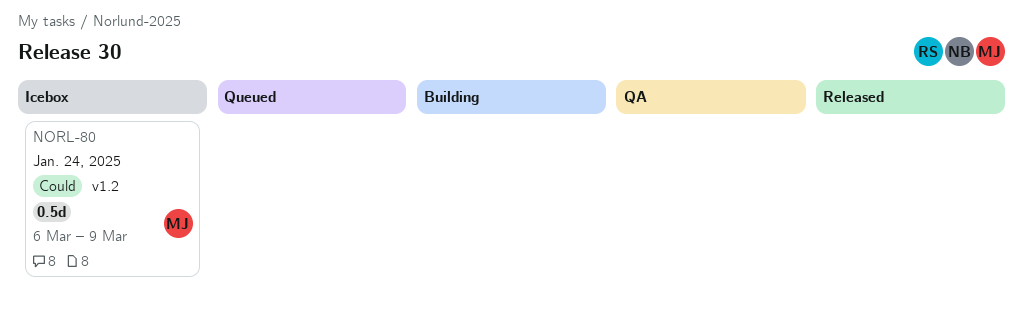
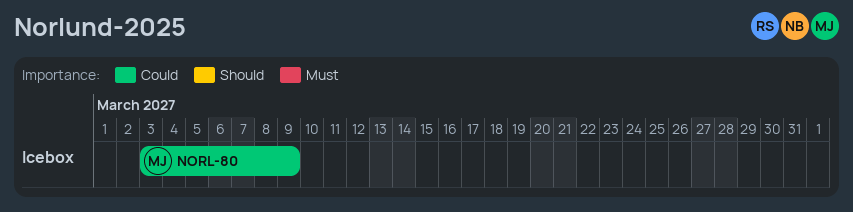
NORL-80, start: Mar 6 -> Mar 3

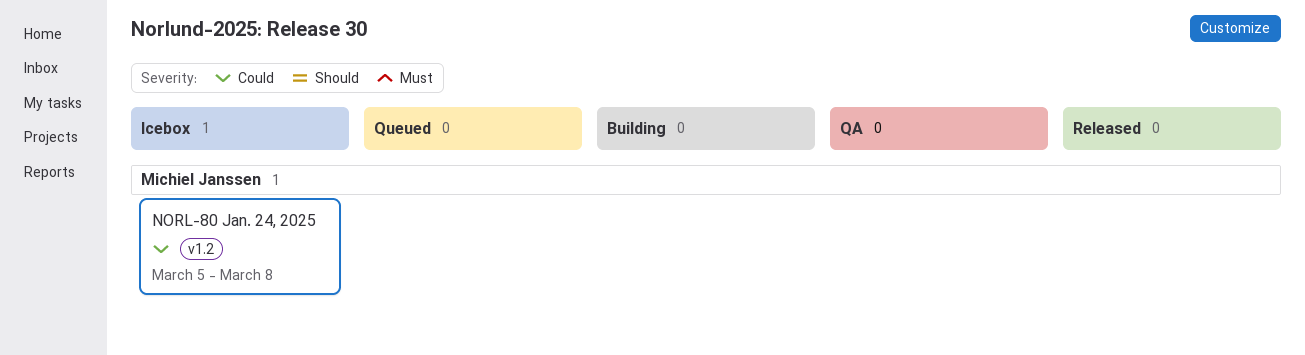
NORL-80, start: Mar 3 -> Mar 5
NORL-80, due: Mar 9 -> Mar 8

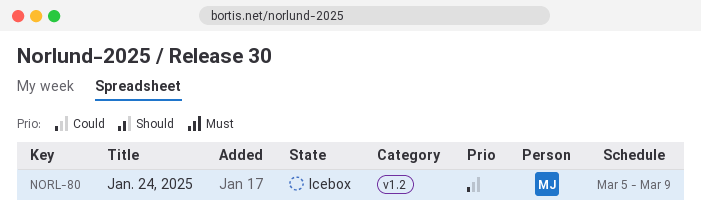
NORL-80, due: Mar 8 -> Mar 9

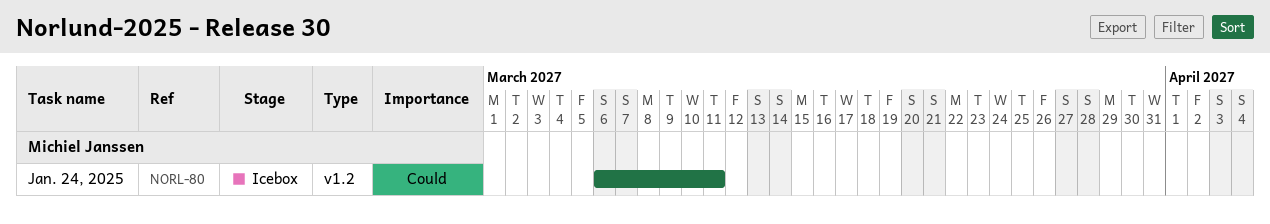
NORL-80, start: Mar 5 -> Mar 6
NORL-80, due: Mar 9 -> Mar 11

